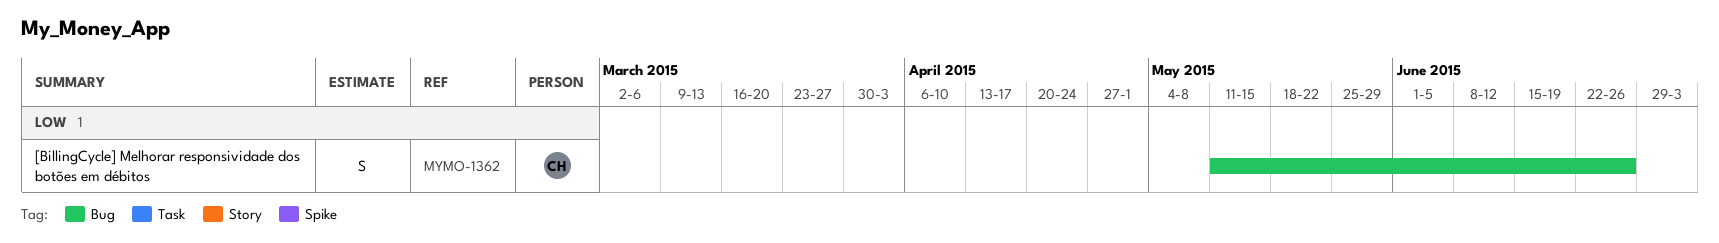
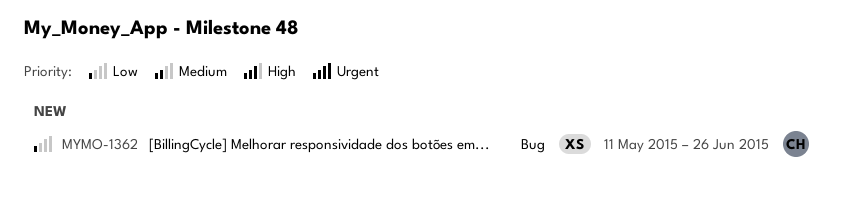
MYMO-1362, estimate: S -> XS

